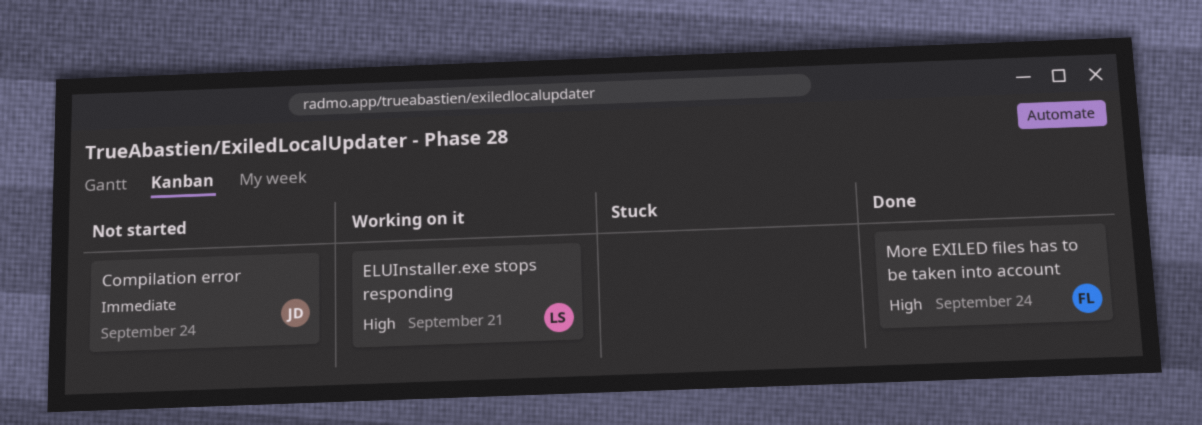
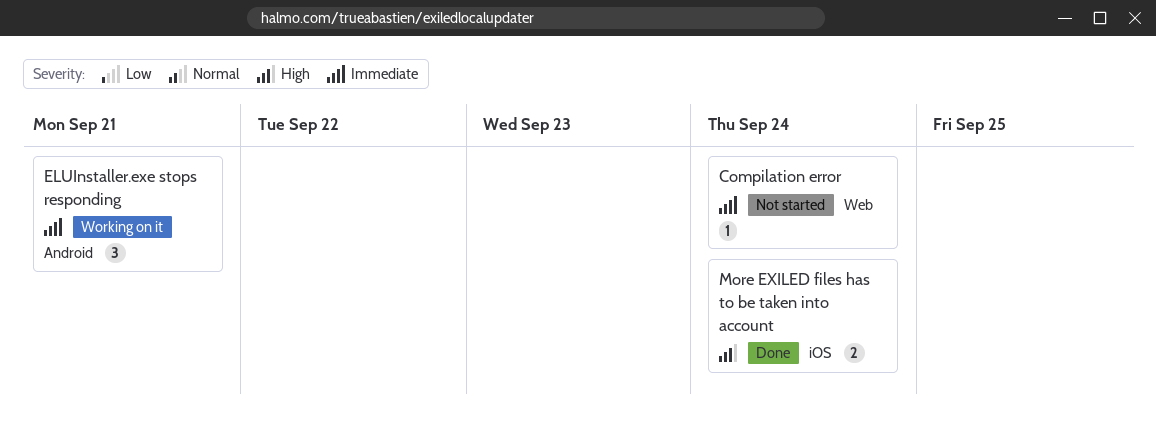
ELUInstaller.exe stops responding, priority: High -> Immediate

